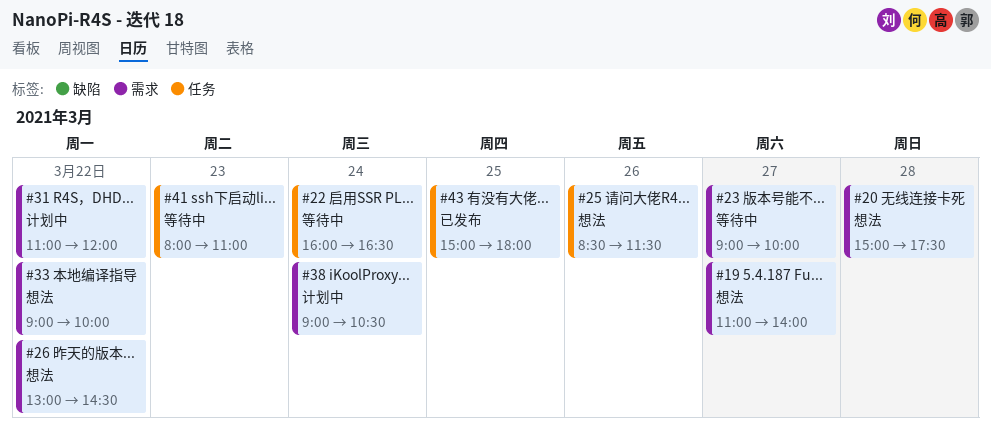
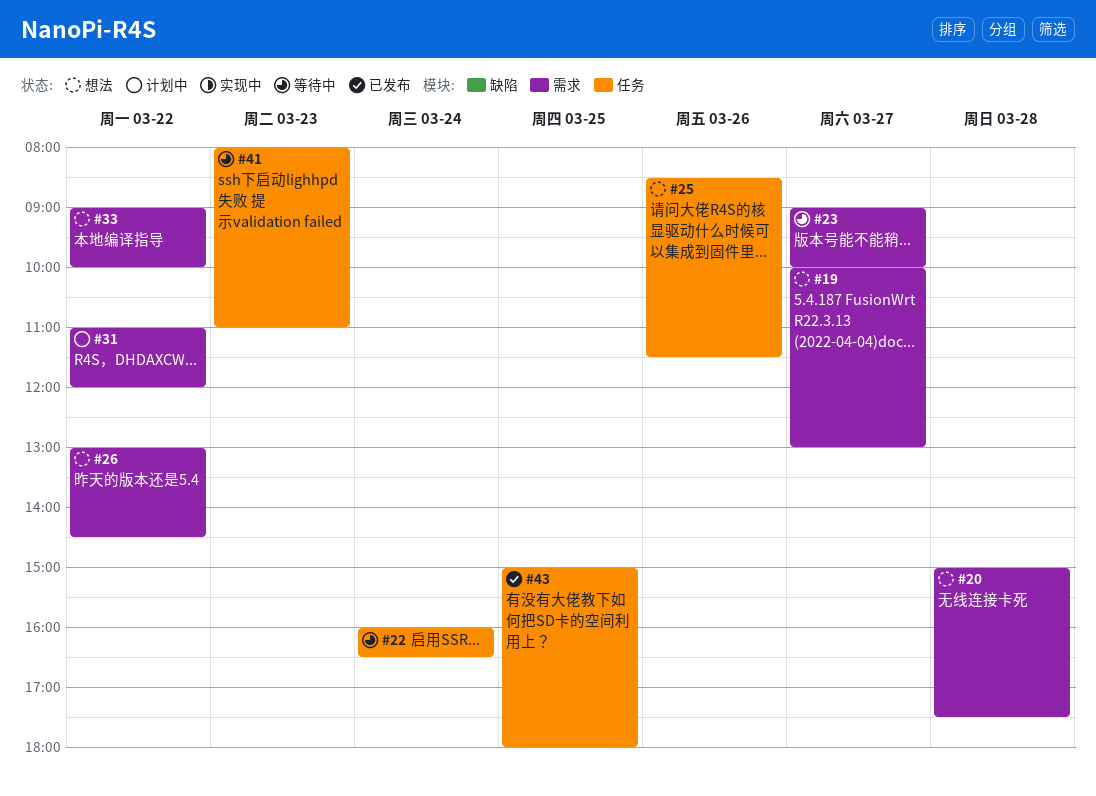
#19, begins: 11:00 -> 10:00
#19, ends: 14:00 -> 13:00
#38: present -> none

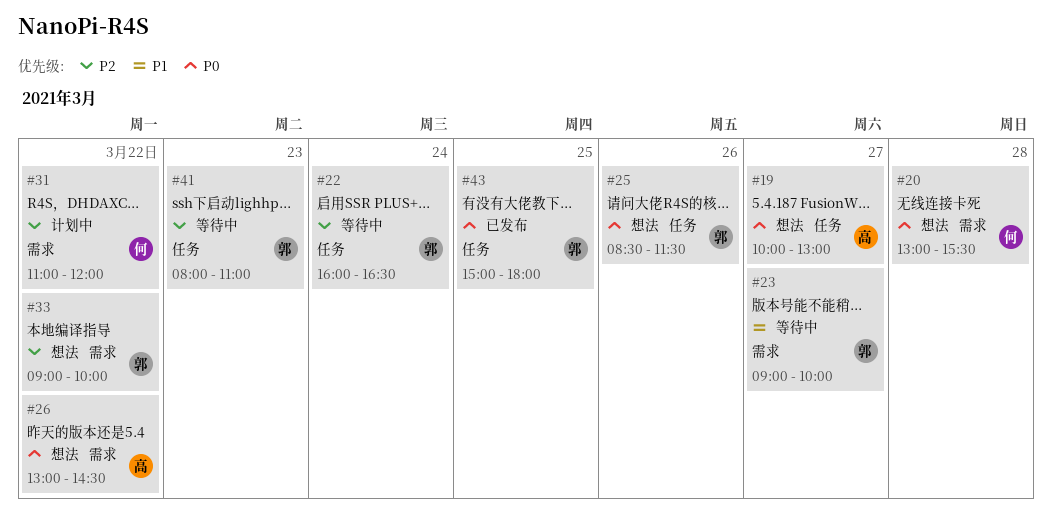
#19, label: 需求 -> 任务
#20, begins: 15:00 -> 13:00
#20, ends: 17:30 -> 15:30

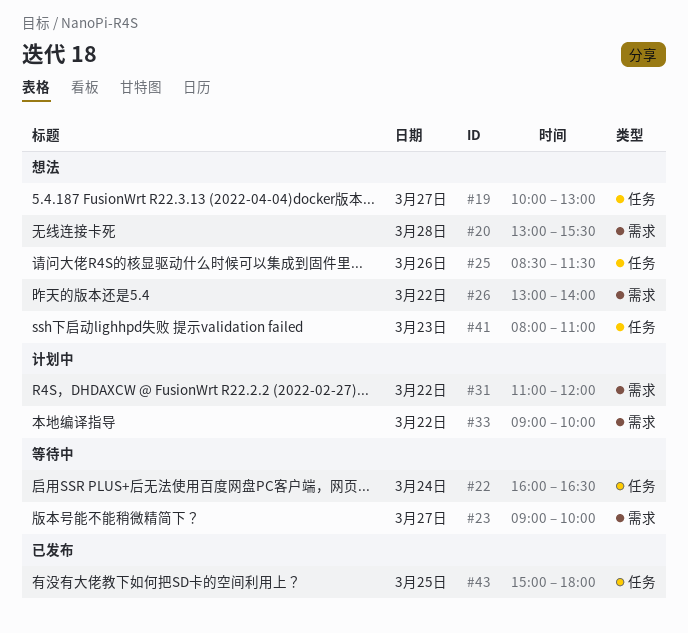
#26, ends: 14:30 -> 14:00
#33, status: 想法 -> 计划中
#41, status: 等待中 -> 想法

